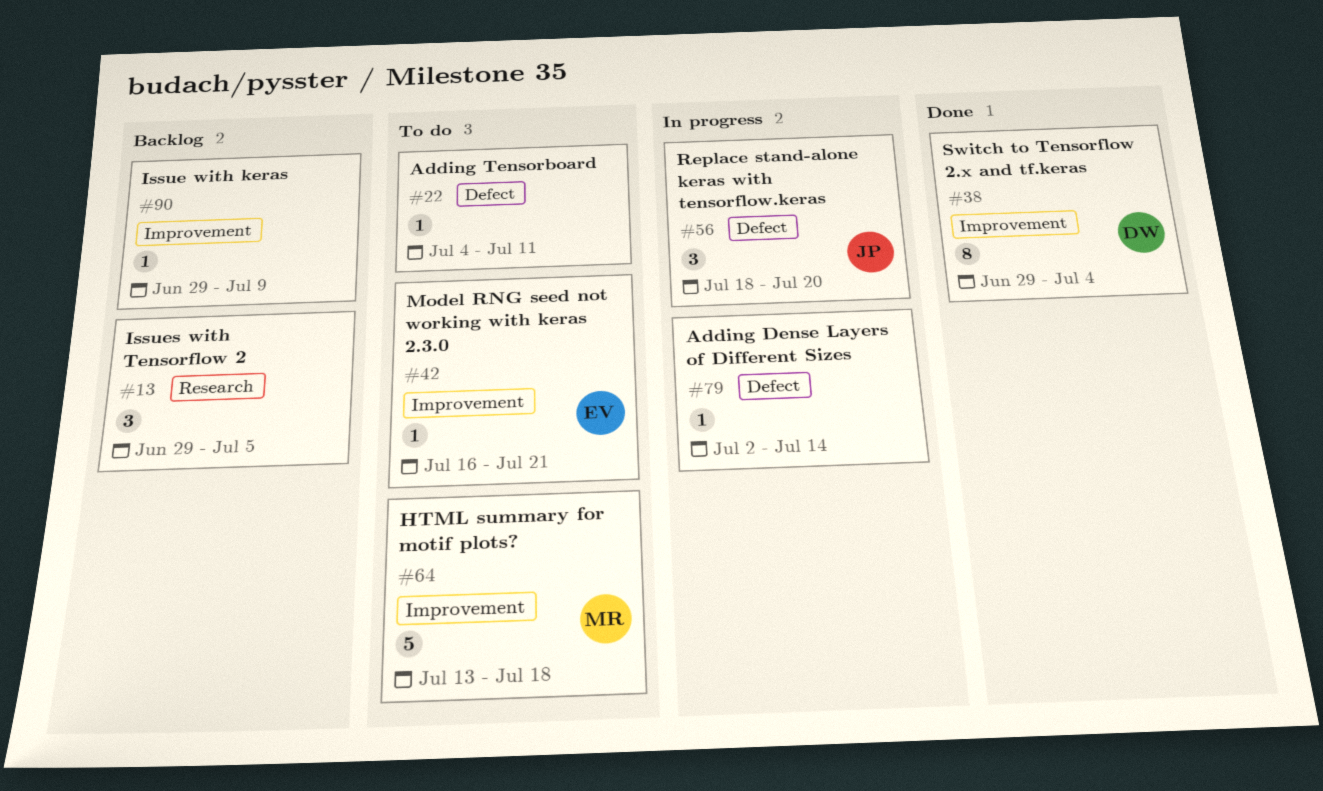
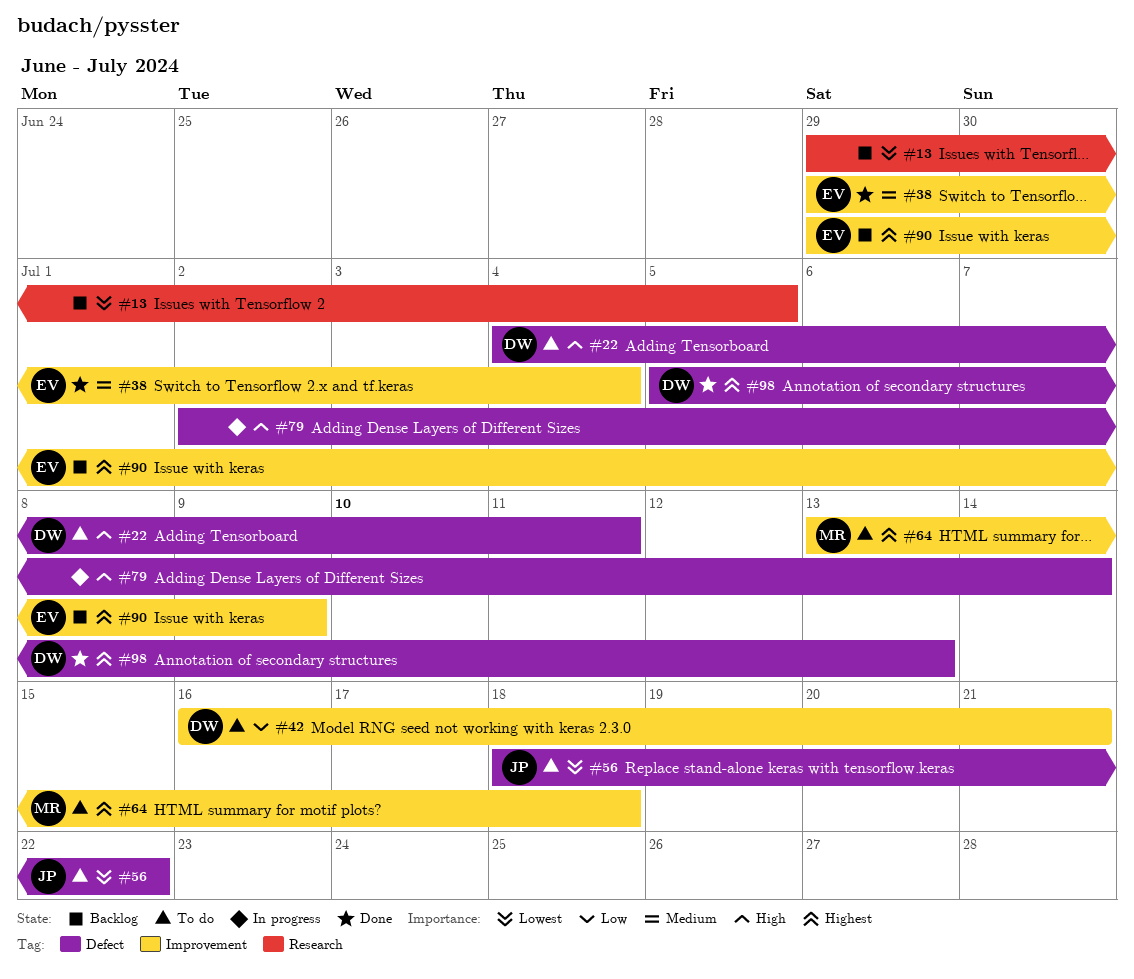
#22, owner: none -> DW
#38, owner: DW -> EV
#42, owner: EV -> DW
#56, status: In progress -> To do
#56, due: Jul 20 -> Jul 22
#90, owner: none -> EV
#98: none -> present

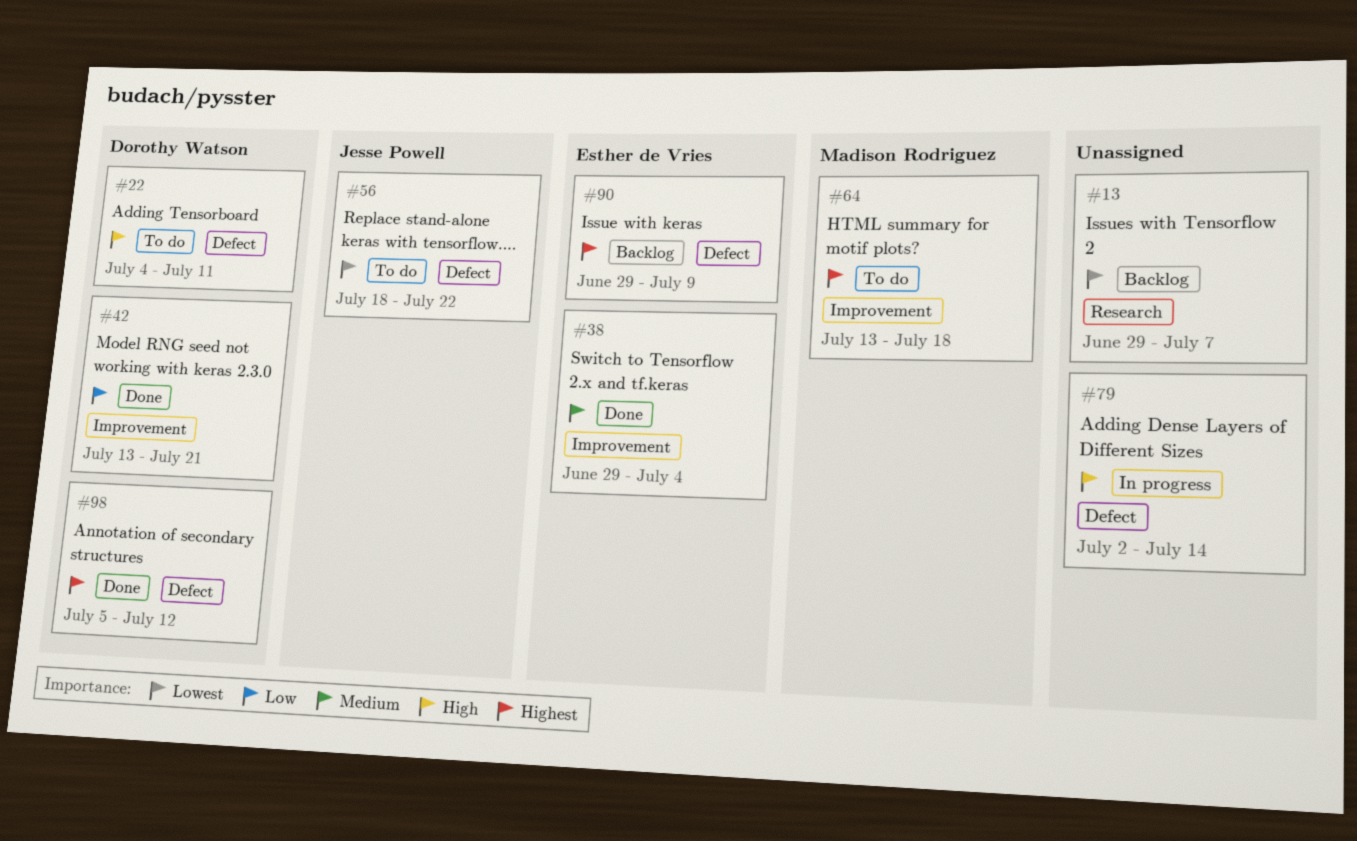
#13, due: Jul 5 -> Jul 7
#42, status: To do -> Done
#42, start: Jul 16 -> Jul 13
#90, label: Improvement -> Defect
#98, due: Jul 13 -> Jul 12

